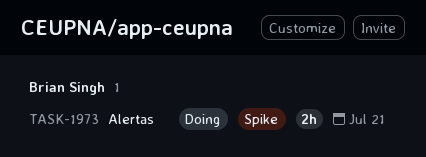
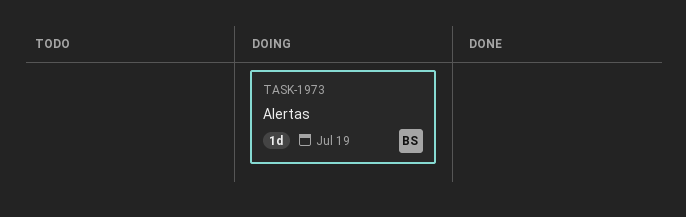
TASK-1973, estimate: 2h -> 1d
TASK-1973, due: Jul 21 -> Jul 19

